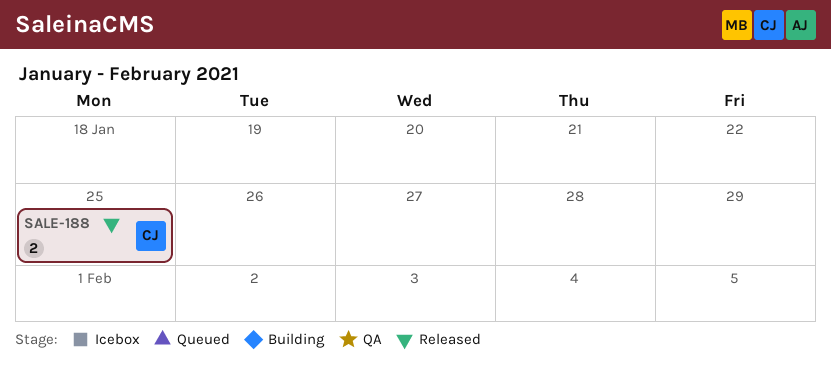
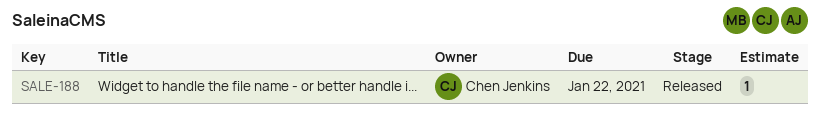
SALE-188, estimate: 2 -> 1
SALE-188, due: Jan 25 -> Jan 22

